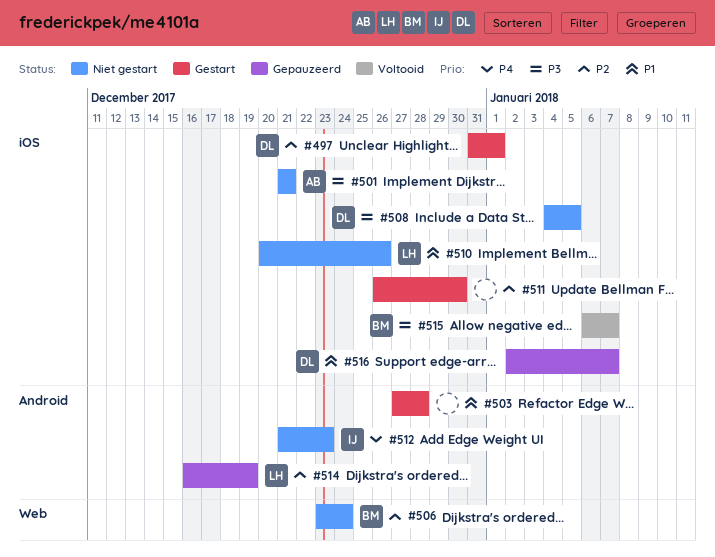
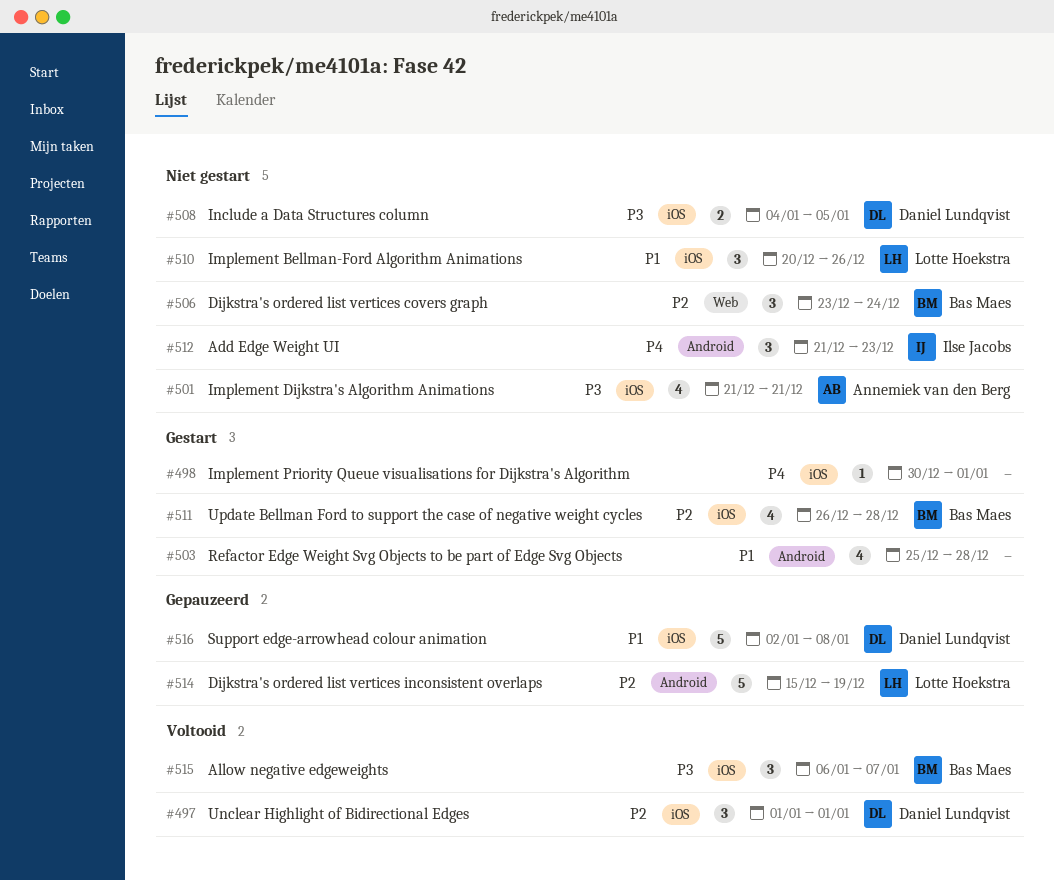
#497, status: Gestart -> Voltooid
#497, start: Dec 31 -> Jan 1
#498: none -> present
#503, start: Dec 27 -> Dec 25
#511, owner: none -> Bas Maes
#511, due: Dec 30 -> Dec 28
#514, start: Dec 16 -> Dec 15
#516, due: Jan 7 -> Jan 8

